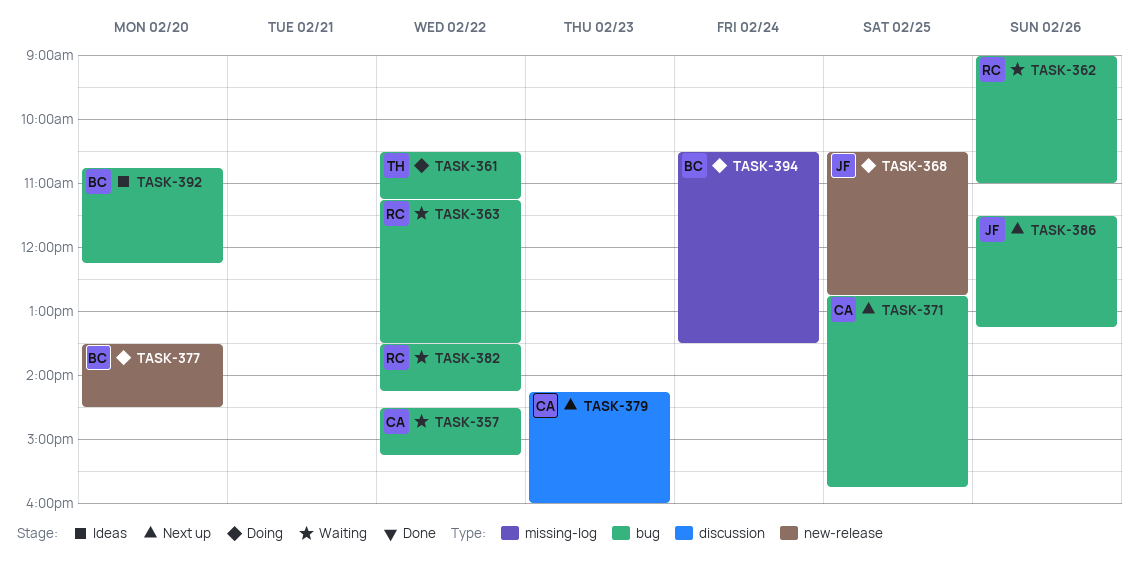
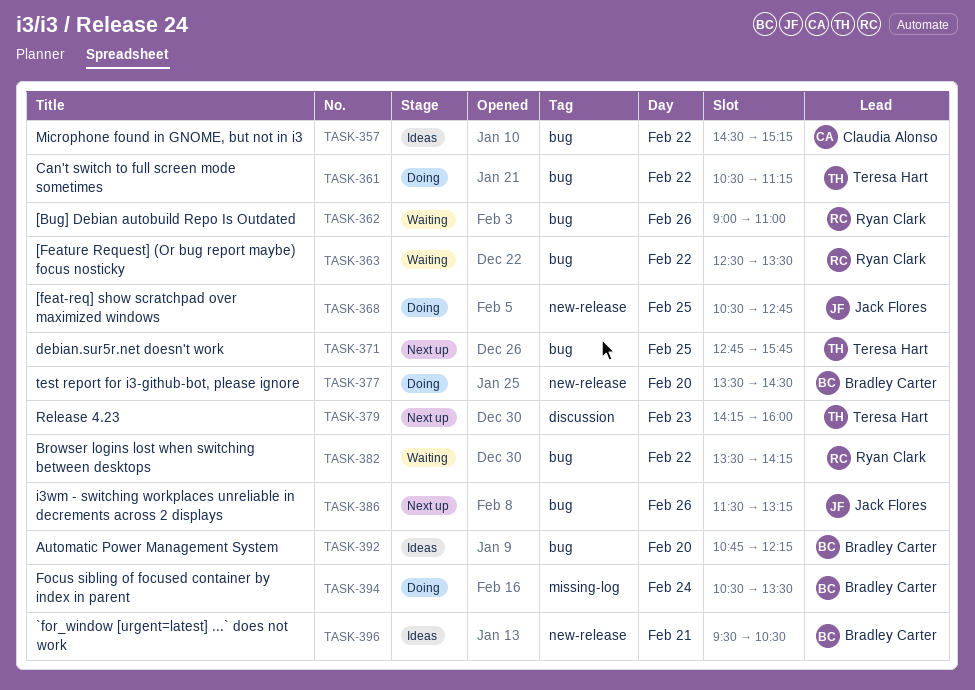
TASK-357, status: Waiting -> Ideas
TASK-363, begins: 11:15 -> 12:30
TASK-371, owner: Claudia Alonso -> Teresa Hart
TASK-379, owner: Claudia Alonso -> Teresa Hart
TASK-396: none -> present

